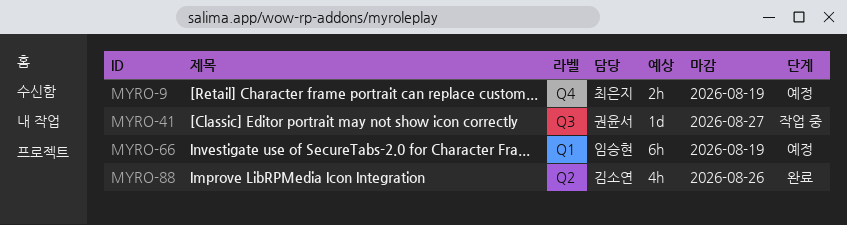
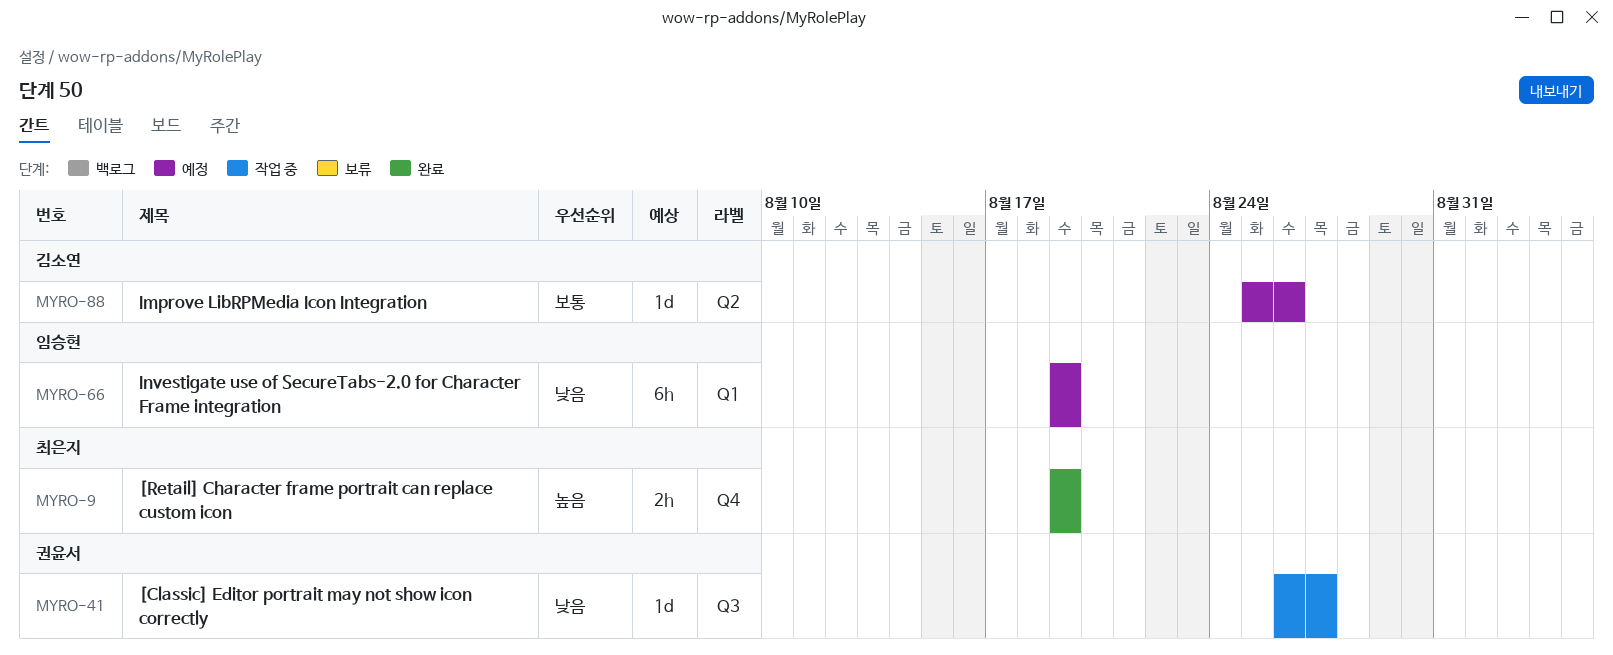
MYRO-9, status: 예정 -> 완료
MYRO-88, status: 완료 -> 예정
MYRO-88, estimate: 4h -> 1d

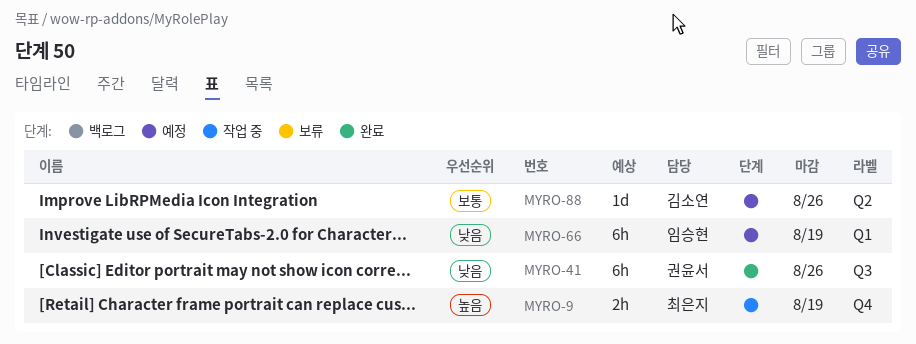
MYRO-9, status: 완료 -> 작업 중
MYRO-41, status: 작업 중 -> 완료
MYRO-41, estimate: 1d -> 6h
MYRO-41, due: Aug 27 -> Aug 26

